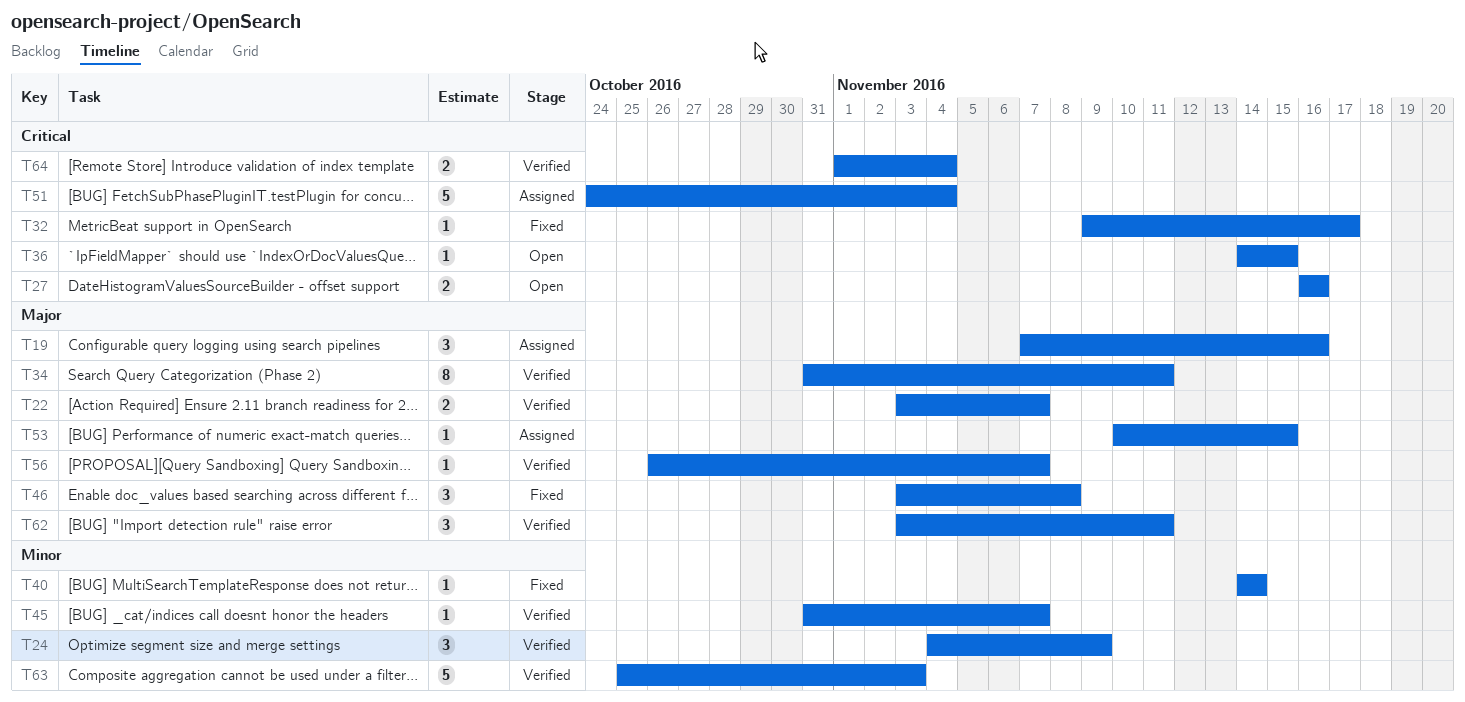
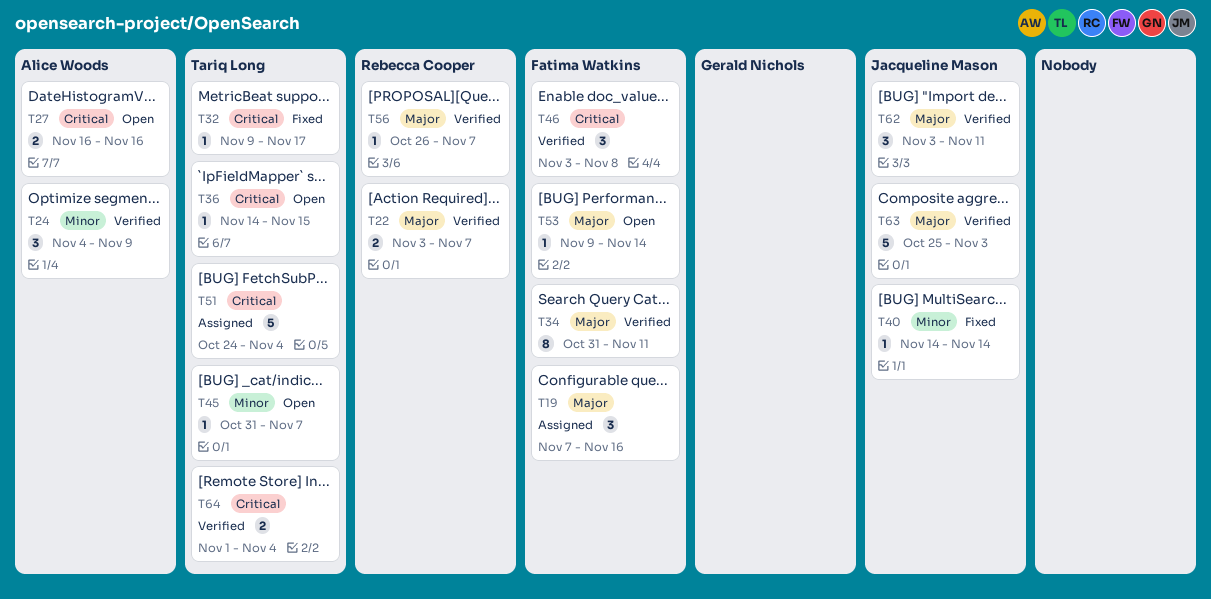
T45, status: Verified -> Open
T46, status: Fixed -> Verified
T46, priority: Major -> Critical
T53, status: Assigned -> Open
T53, start: Nov 10 -> Nov 9
T53, due: Nov 15 -> Nov 14
T63, priority: Minor -> Major

